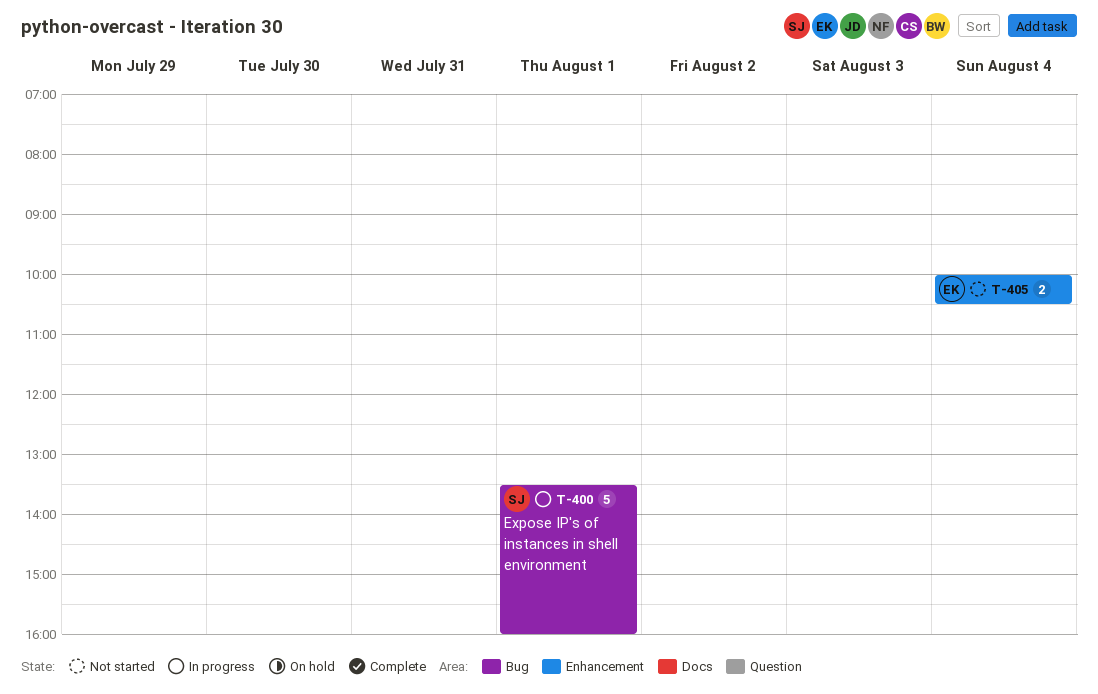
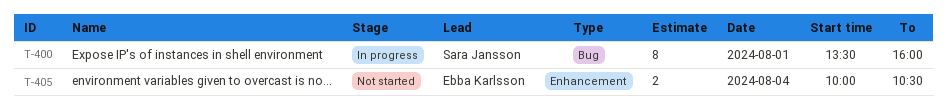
T-400, estimate: 5 -> 8

